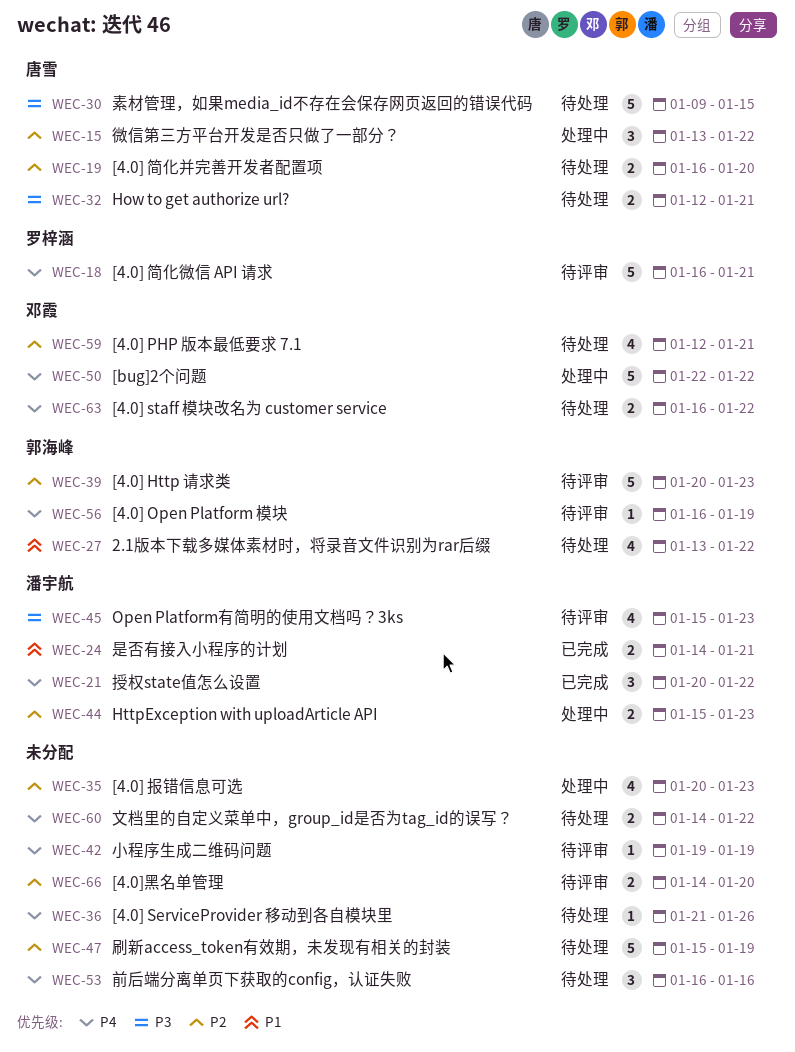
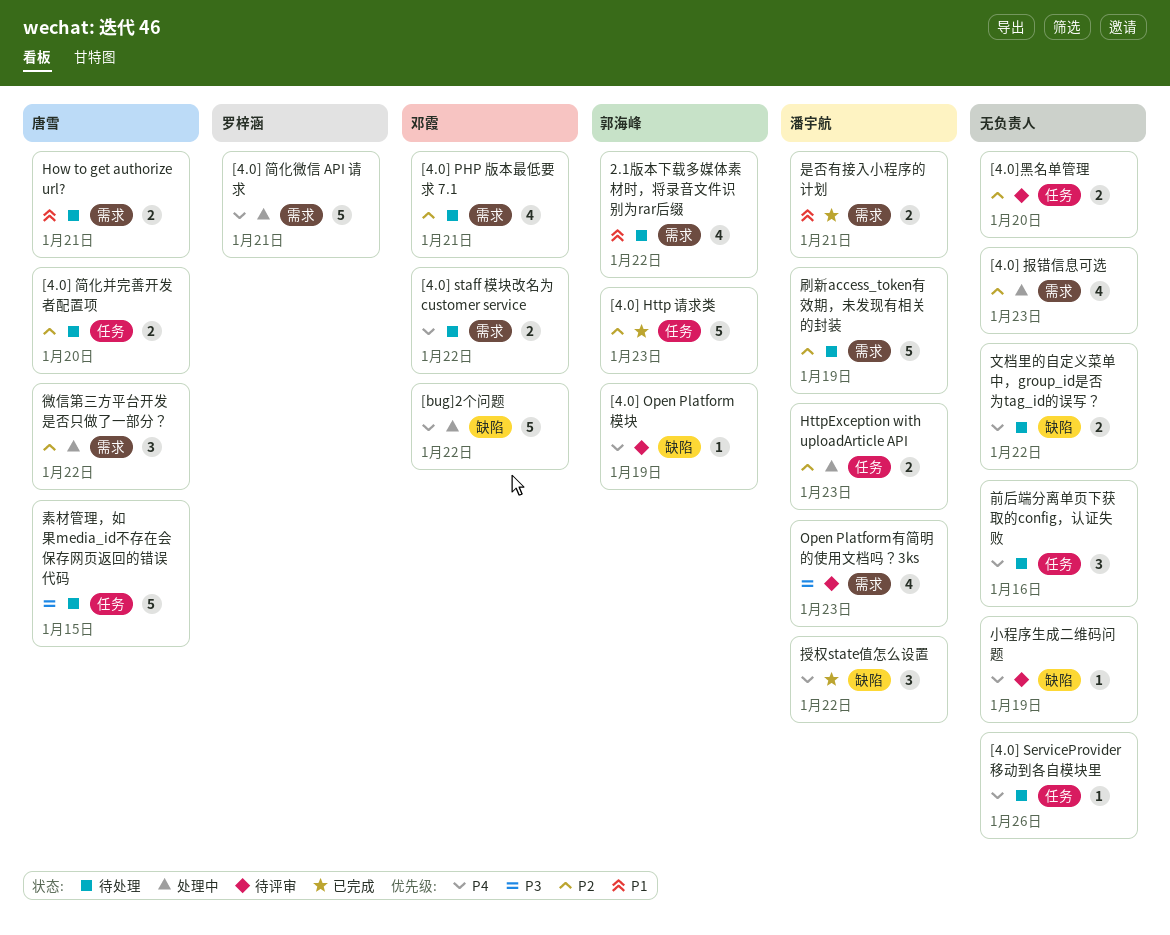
[4.0] Http 请求类, status: 待评审 -> 已完成
[4.0] 简化微信 API 请求, status: 待评审 -> 处理中
How to get authorize url?, priority: P3 -> P1
刷新access_token有效期，未发现有相关的封装, owner: none -> 潘宇航

